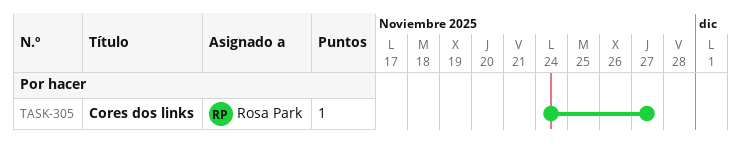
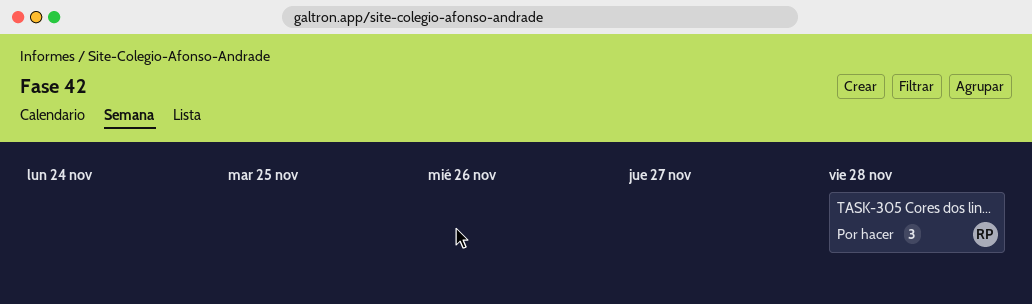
TASK-305, estimate: 1 -> 3
TASK-305, due: Nov 27 -> Nov 28

